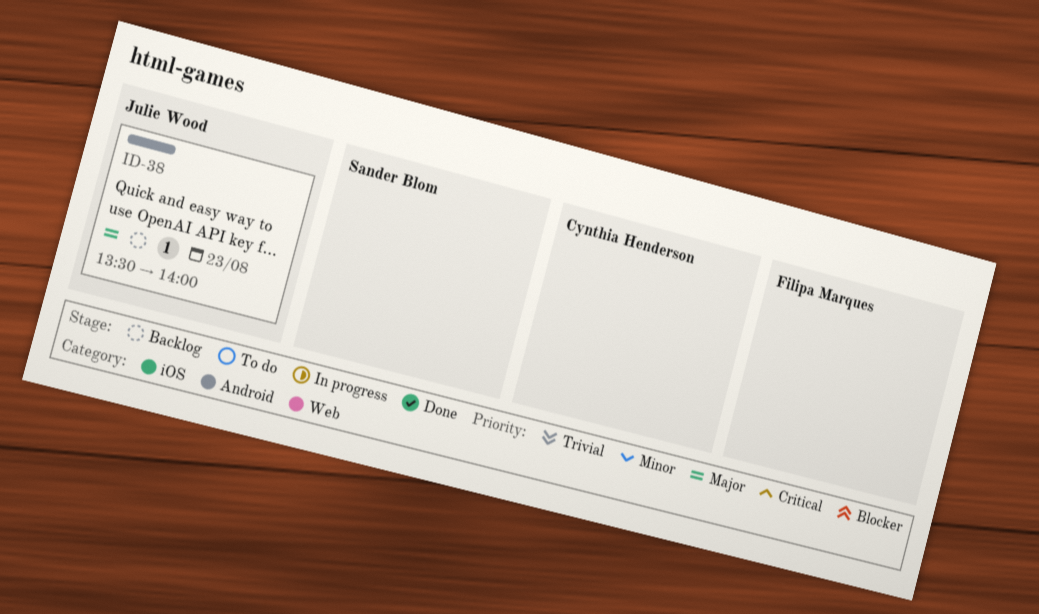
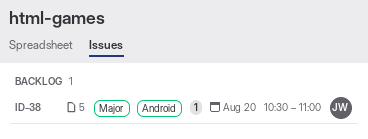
ID-38, day: Aug 23 -> Aug 20
ID-38, begins: 13:30 -> 10:30
ID-38, ends: 14:00 -> 11:00

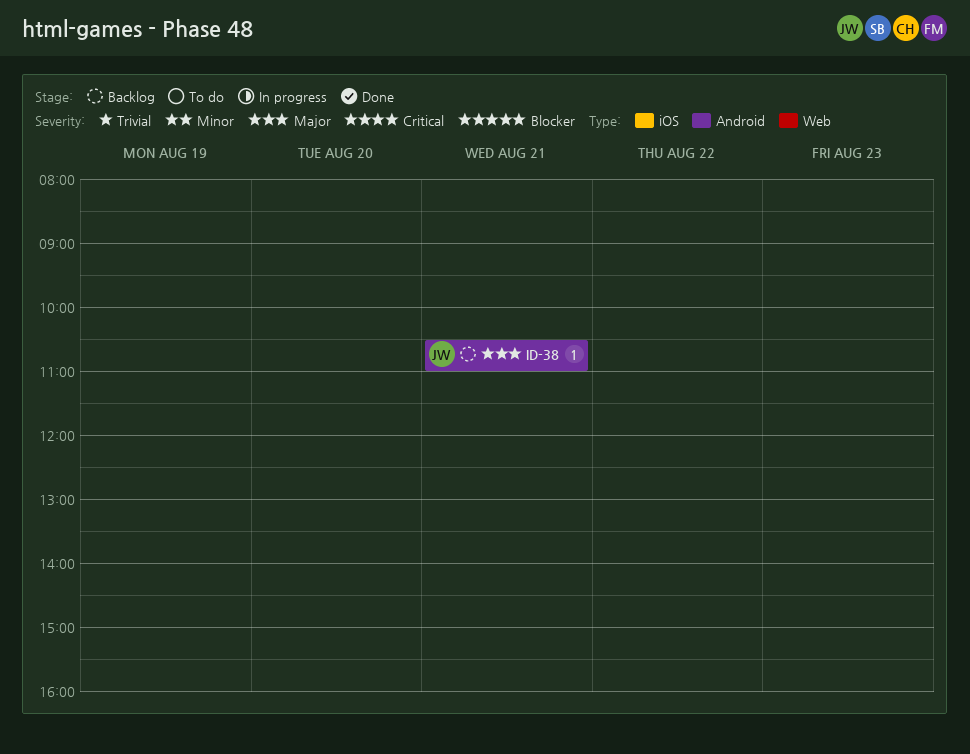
ID-38, day: Aug 20 -> Aug 21

